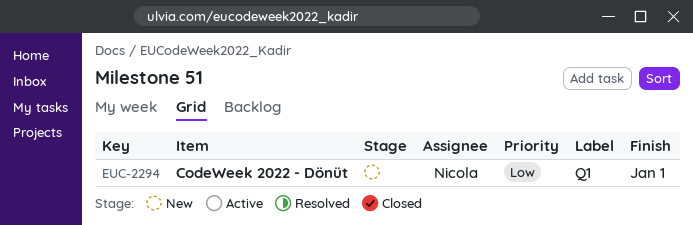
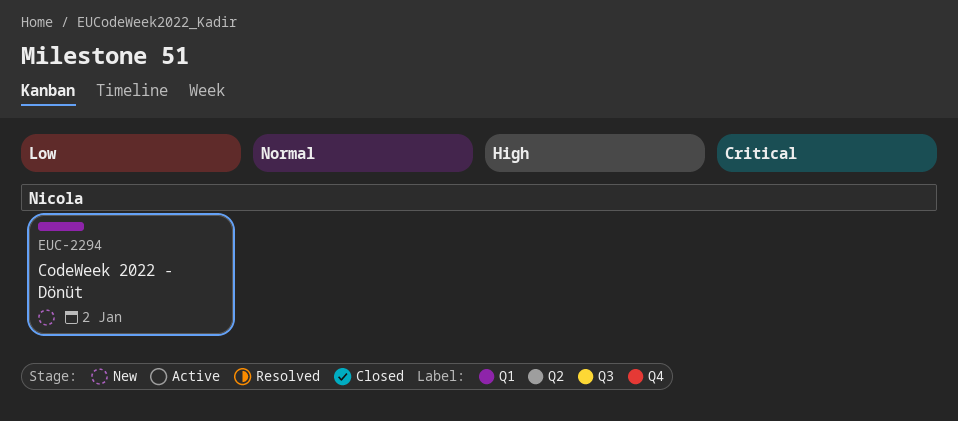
EUC-2294, due: Jan 1 -> Jan 2

